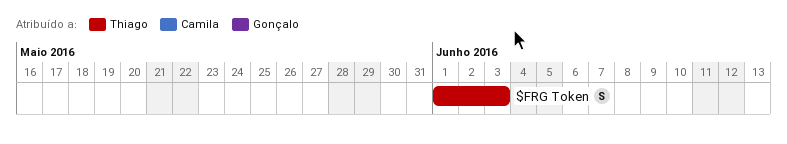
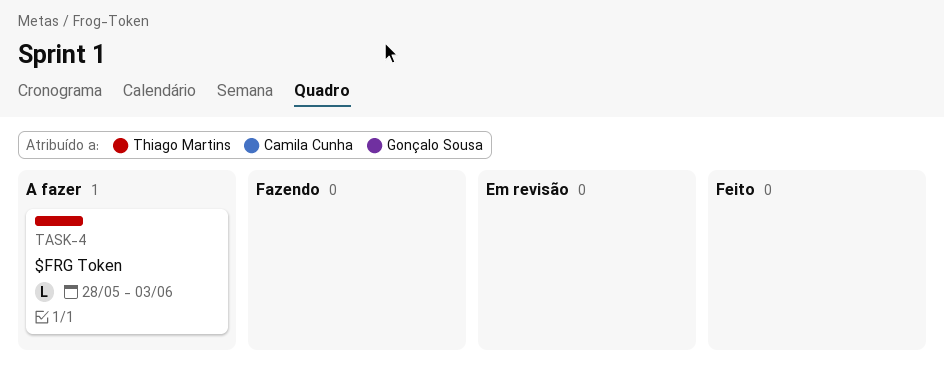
$FRG Token, estimate: S -> L
$FRG Token, start: Jun 1 -> May 28

